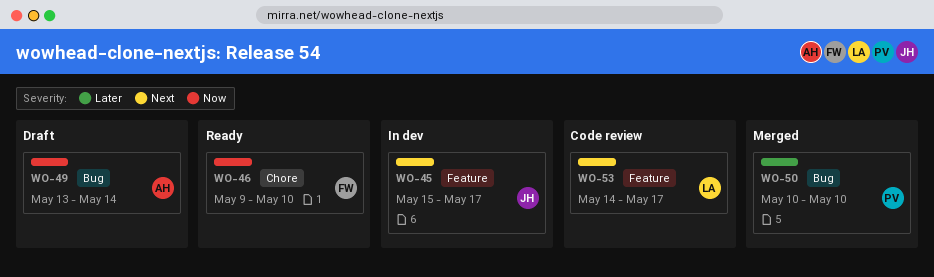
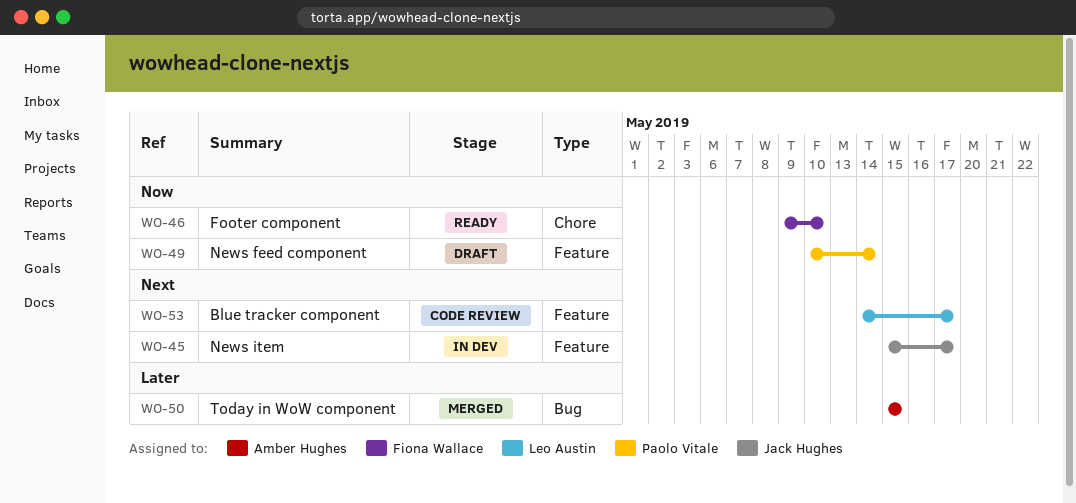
WO-49, owner: Amber Hughes -> Paolo Vitale
WO-49, label: Bug -> Feature
WO-49, start: May 13 -> May 10
WO-50, owner: Paolo Vitale -> Amber Hughes
WO-50, start: May 10 -> May 15
WO-50, due: May 10 -> May 15

